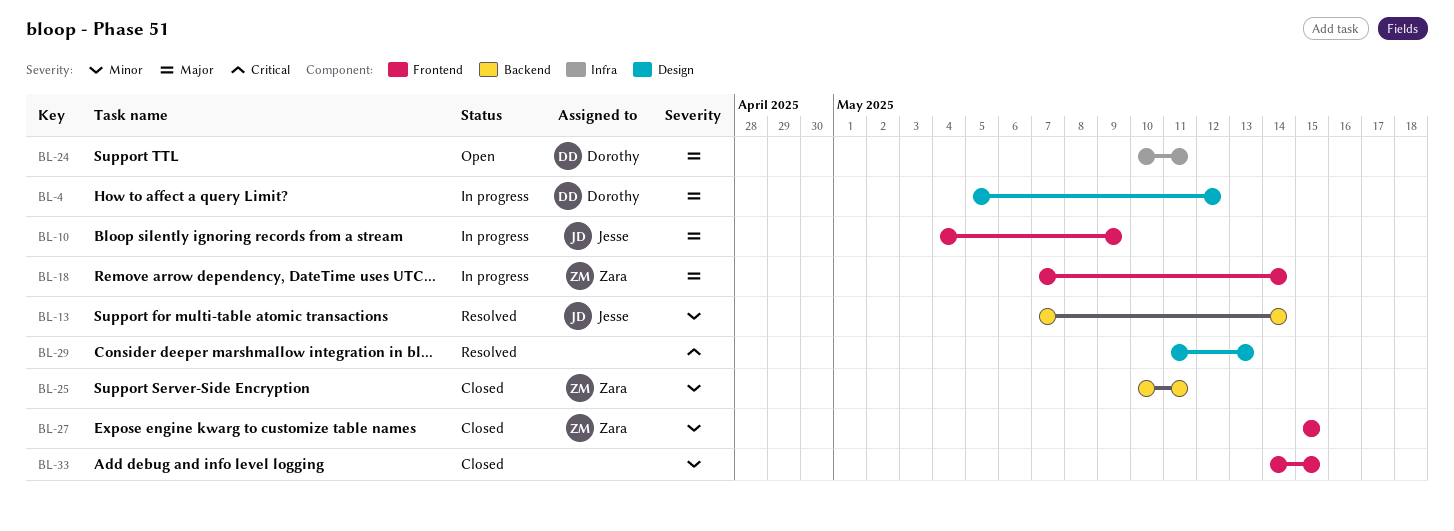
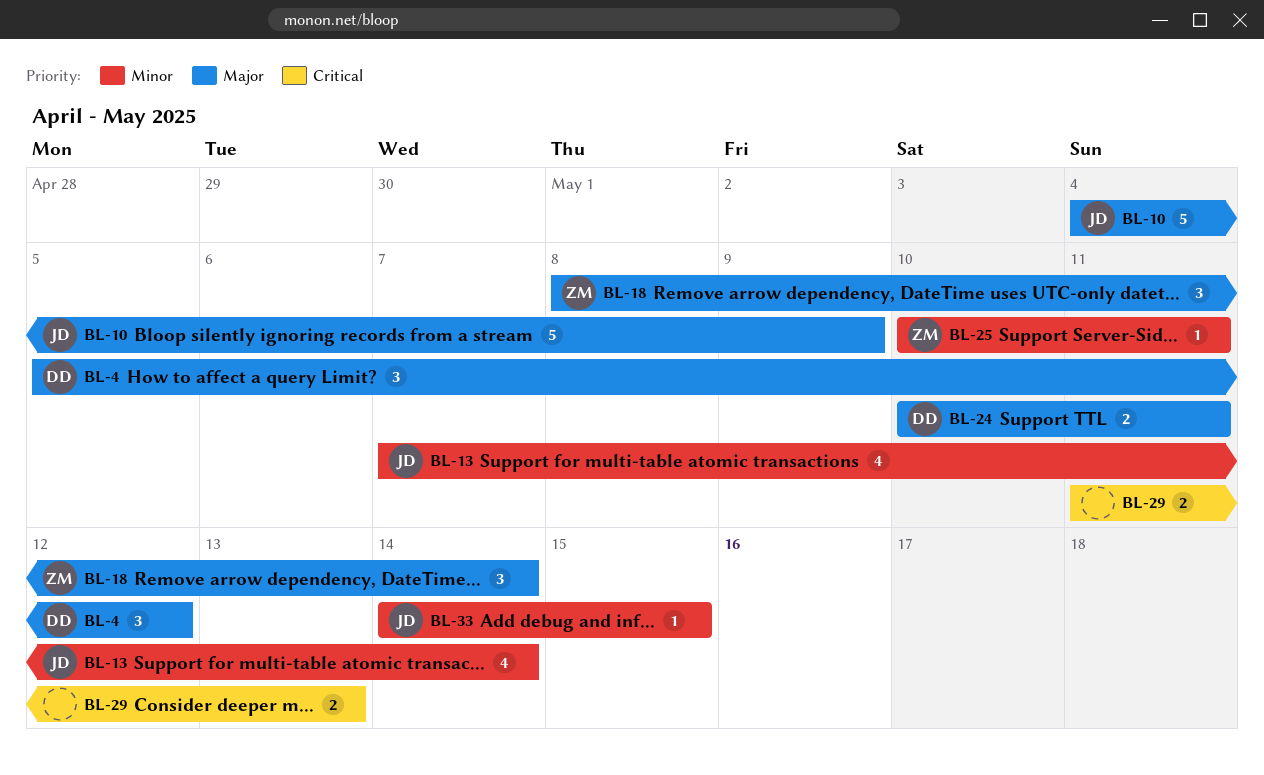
BL-18, start: May 7 -> May 8
BL-27: present -> none
BL-33, owner: none -> Jesse

